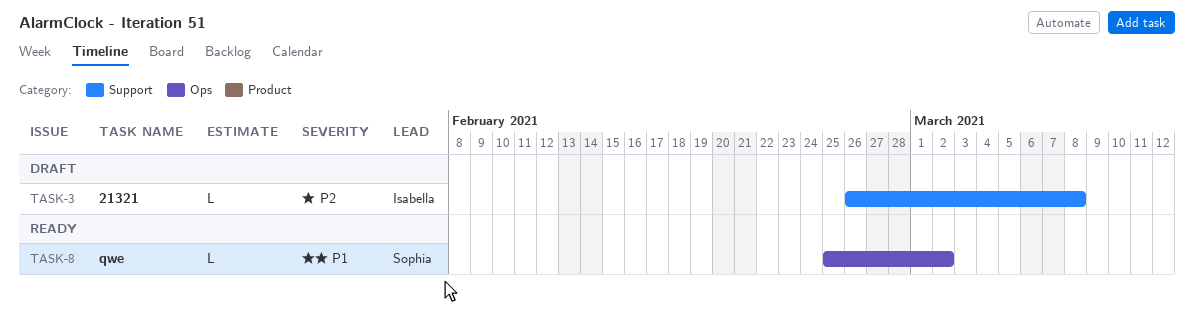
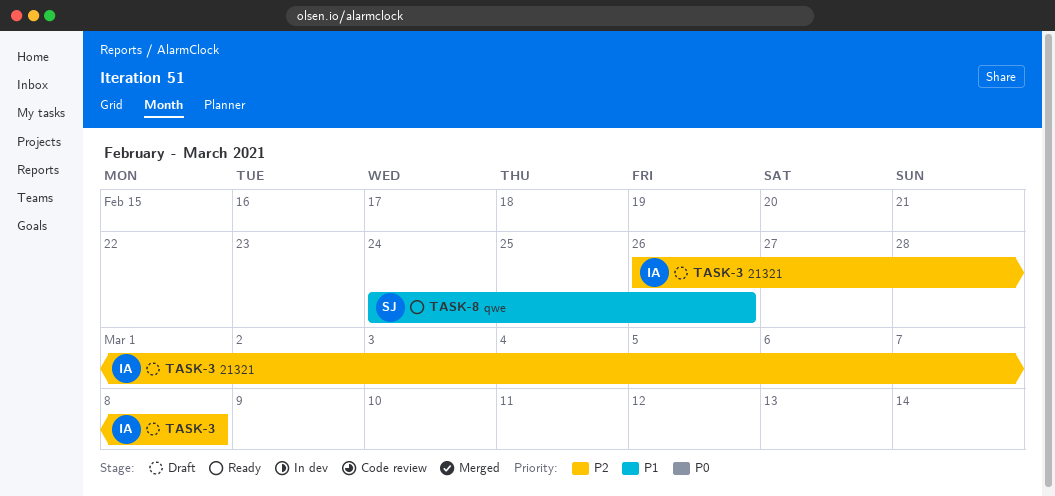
TASK-8, start: Feb 25 -> Feb 24
TASK-8, due: Mar 2 -> Feb 26

